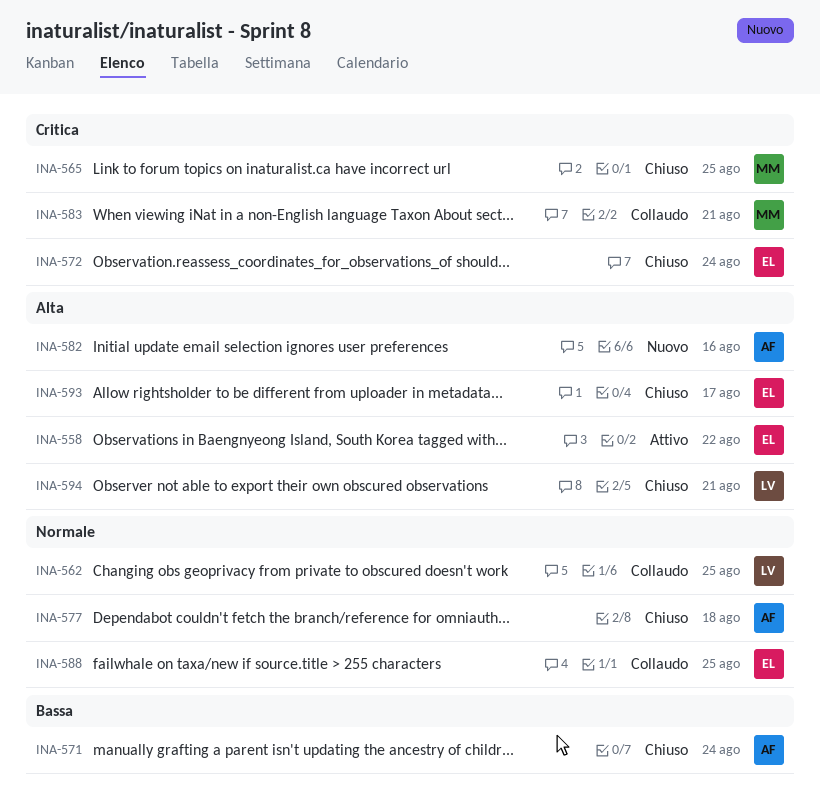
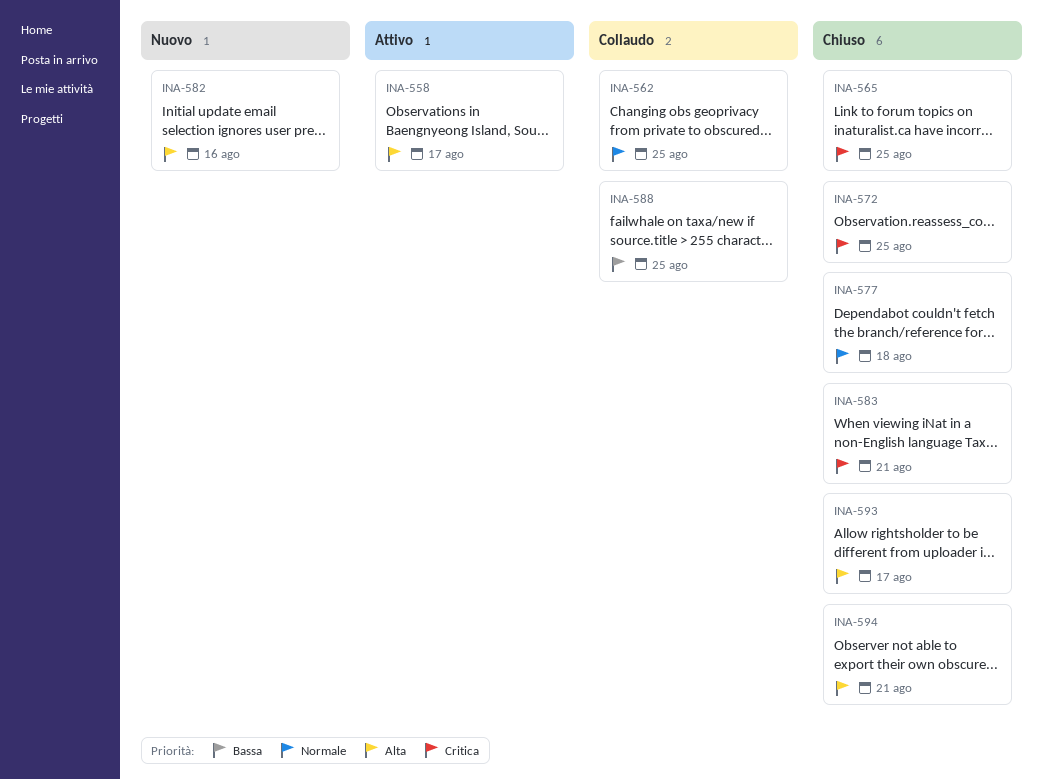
INA-558, due: Aug 22 -> Aug 17
INA-571: present -> none
INA-572, due: Aug 24 -> Aug 25
INA-583, status: Collaudo -> Chiuso
INA-588, priority: Normale -> Bassa

